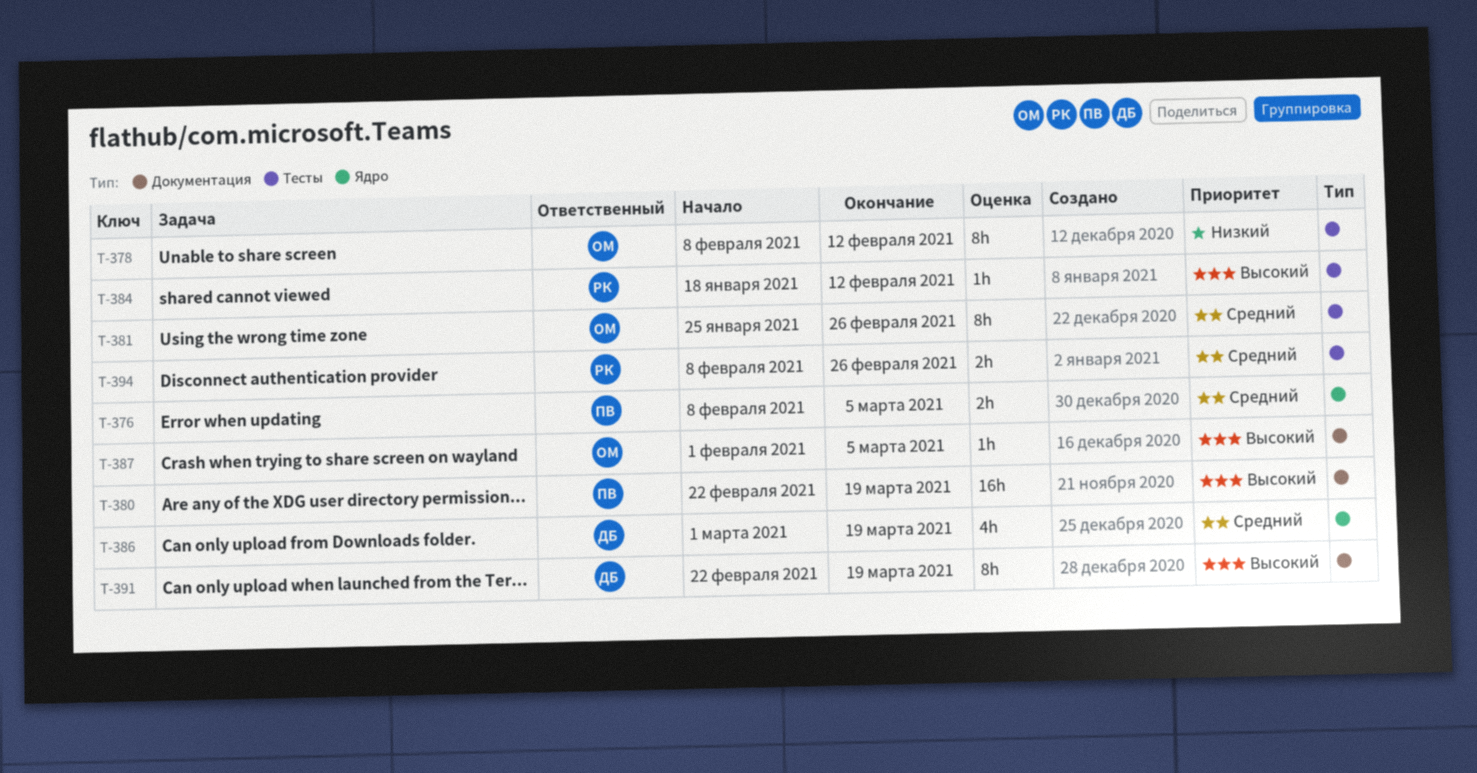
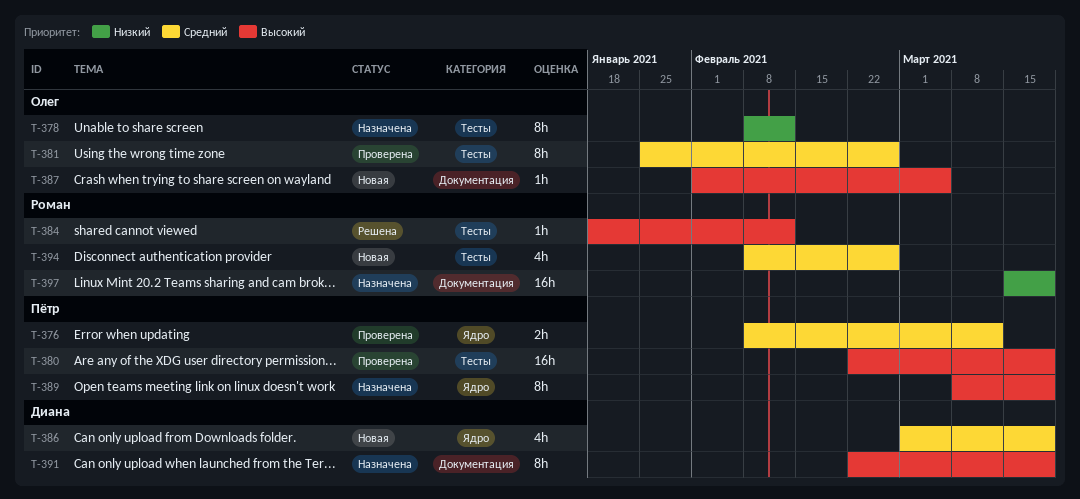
T-376, due: Mar 5 -> Mar 12
T-380, label: Документация -> Тесты
T-389: none -> present
T-394, estimate: 2h -> 4h
T-397: none -> present

